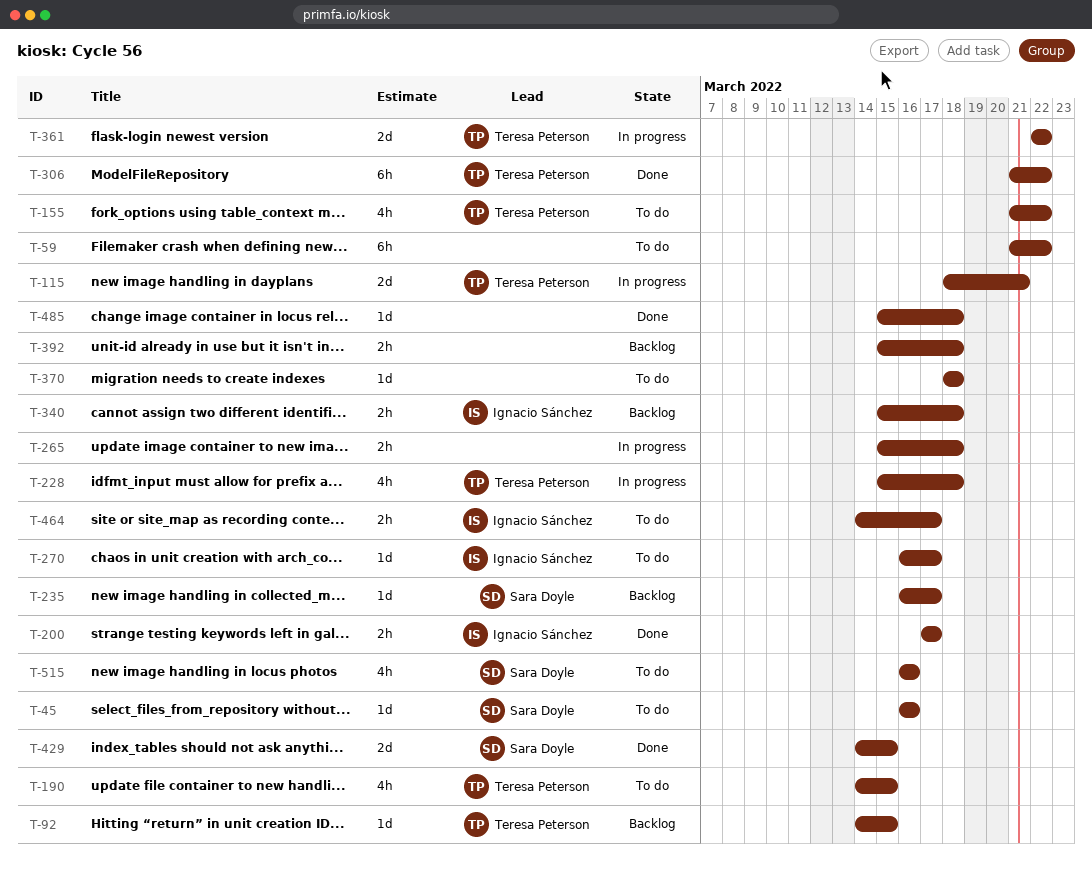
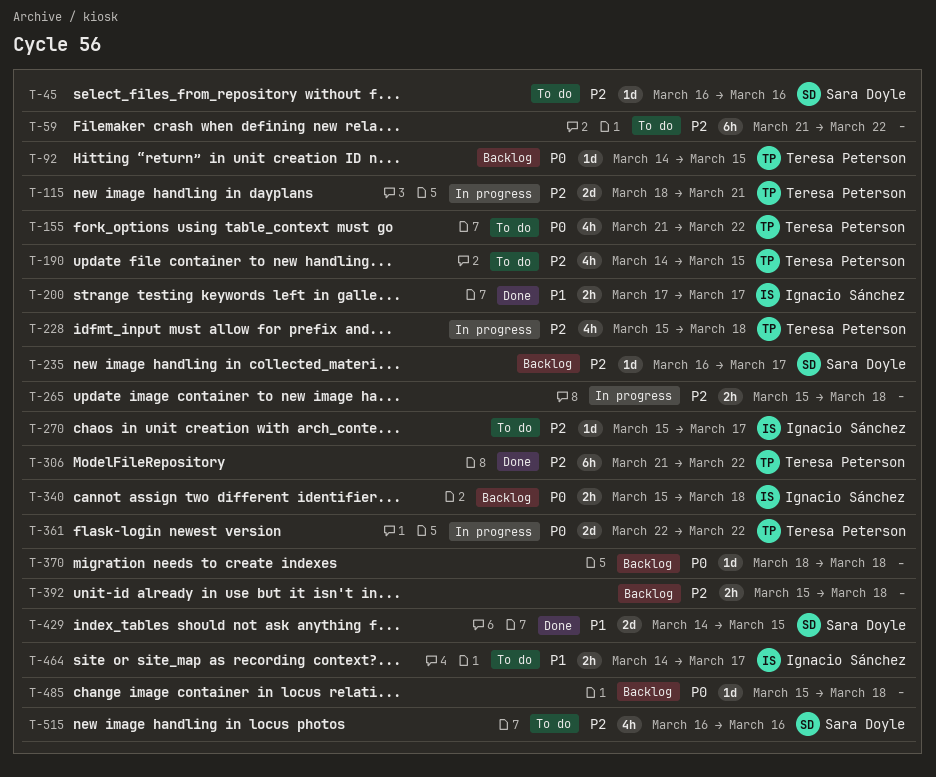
T-270, start: Mar 16 -> Mar 15
T-370, status: To do -> Backlog
T-485, status: Done -> Backlog

